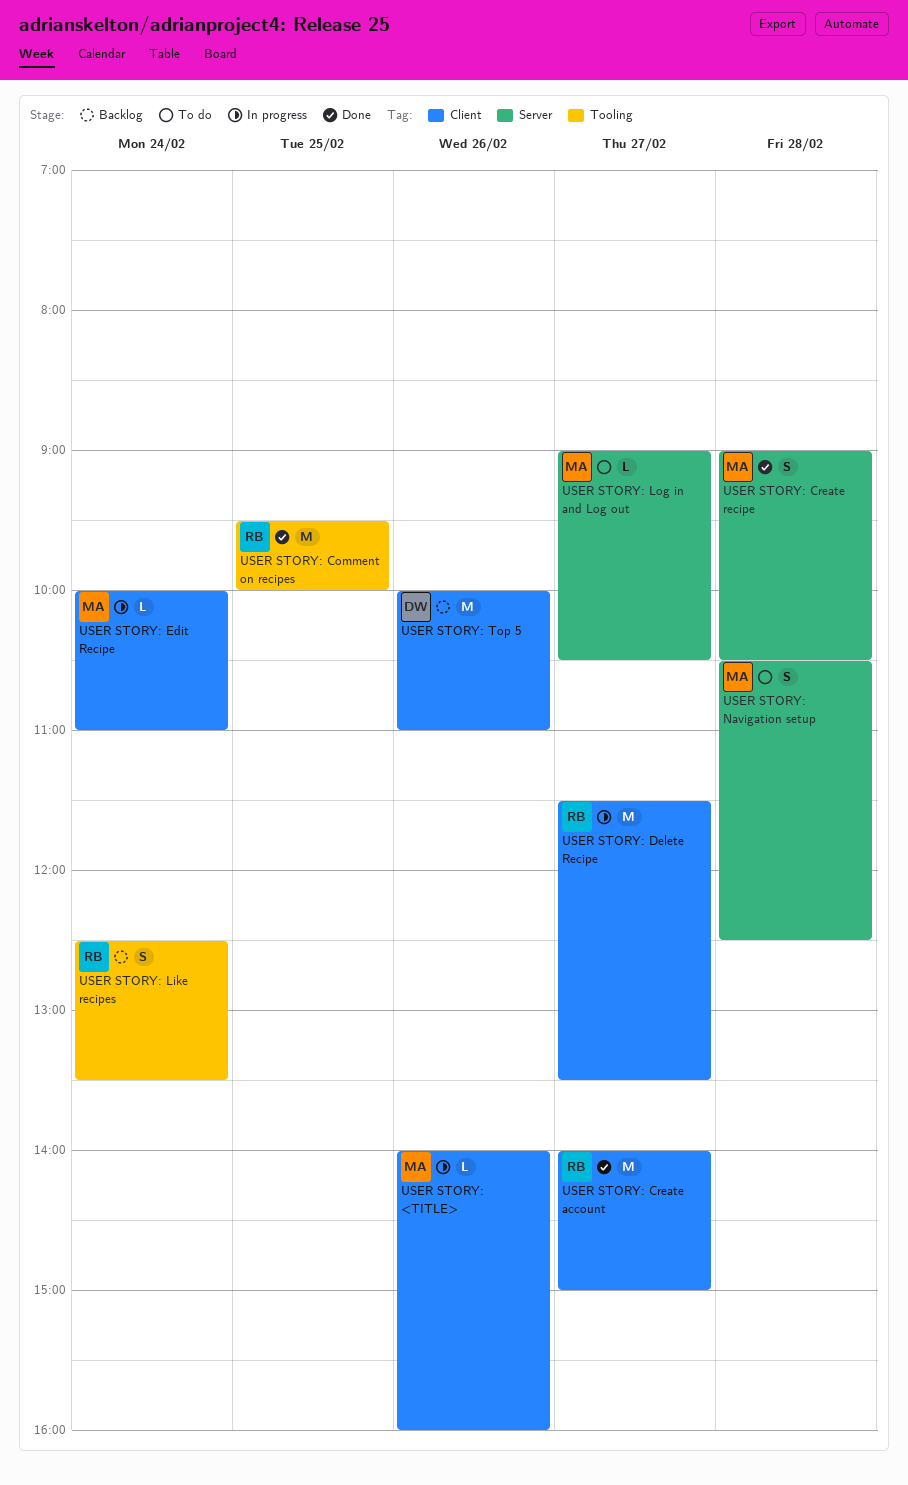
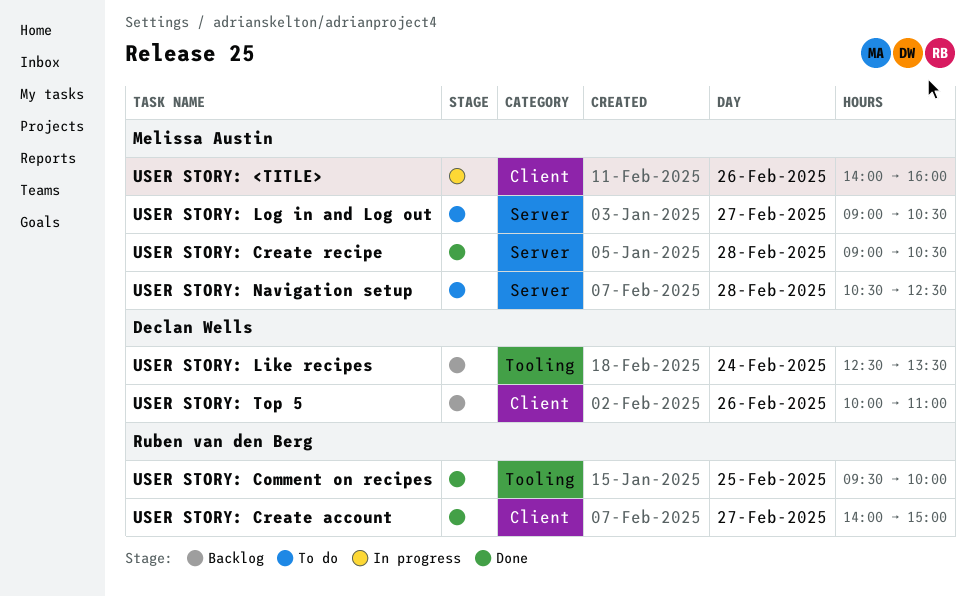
USER STORY: Delete Recipe: present -> none
USER STORY: Edit Recipe: present -> none
USER STORY: Like recipes, owner: Ruben van den Berg -> Declan Wells

